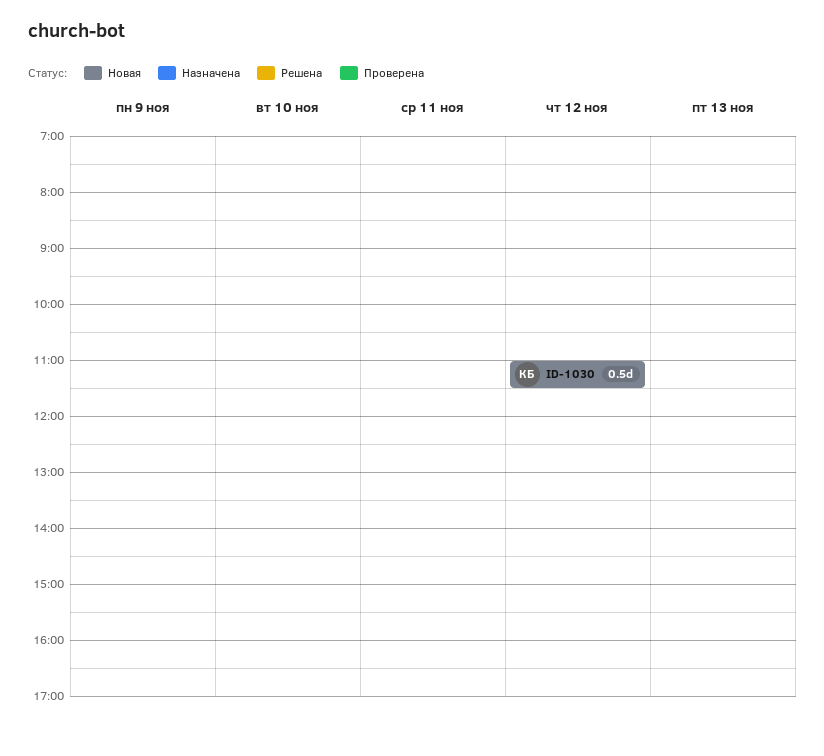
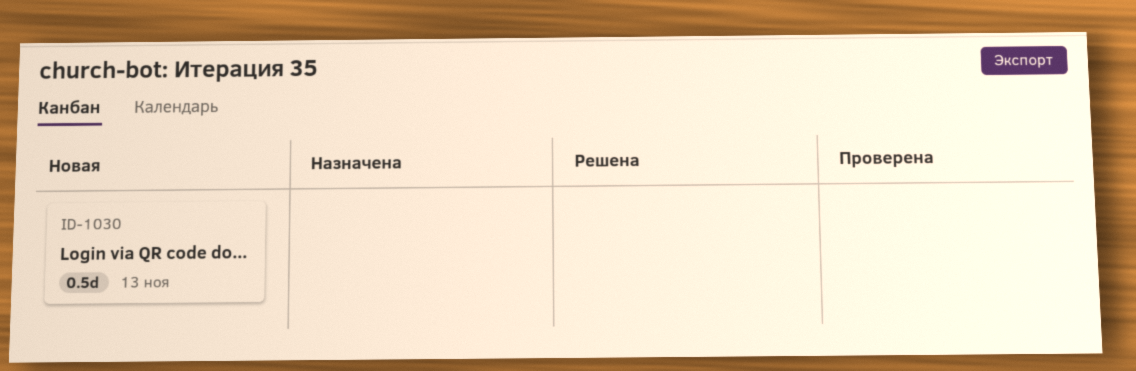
ID-1030, day: Nov 12 -> Nov 13

